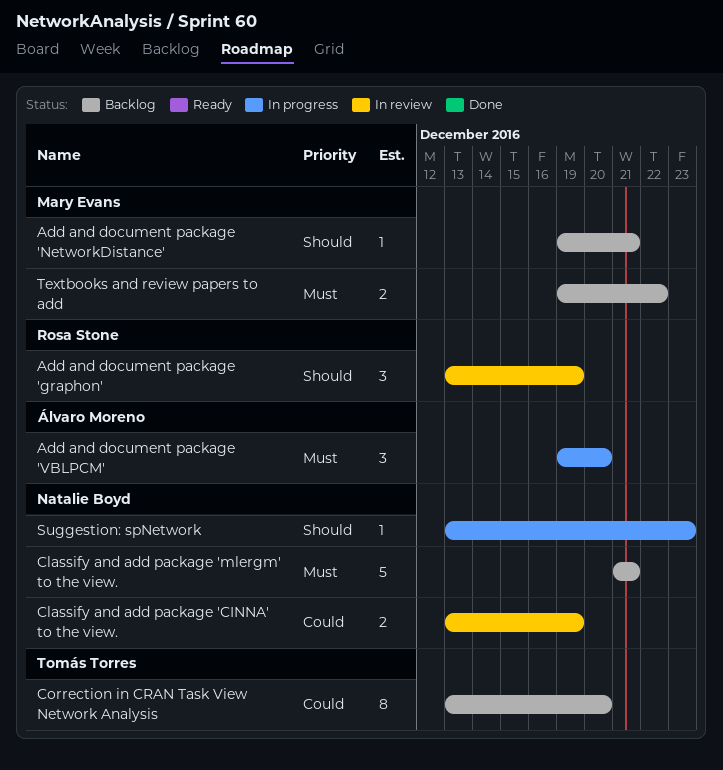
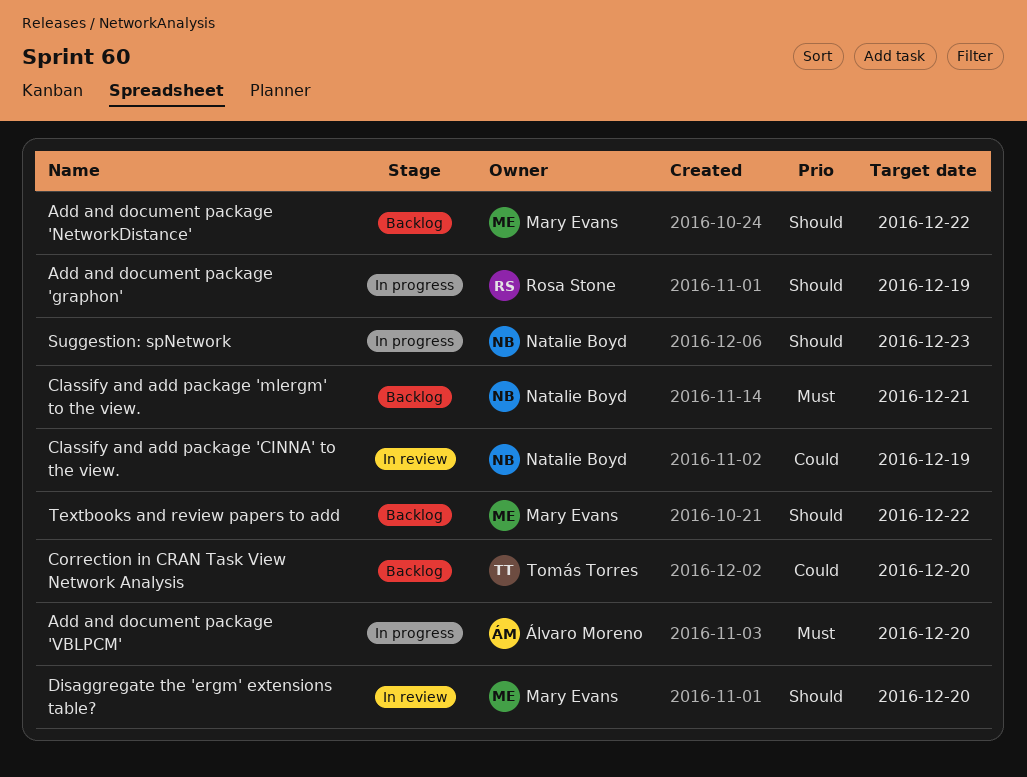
Add and document package 'graphon', status: In review -> In progress
Add and document package 'NetworkDistance', due: Dec 21 -> Dec 22
Disaggregate the 'ergm' extensions table?: none -> present
Textbooks and review papers to add, priority: Must -> Should

